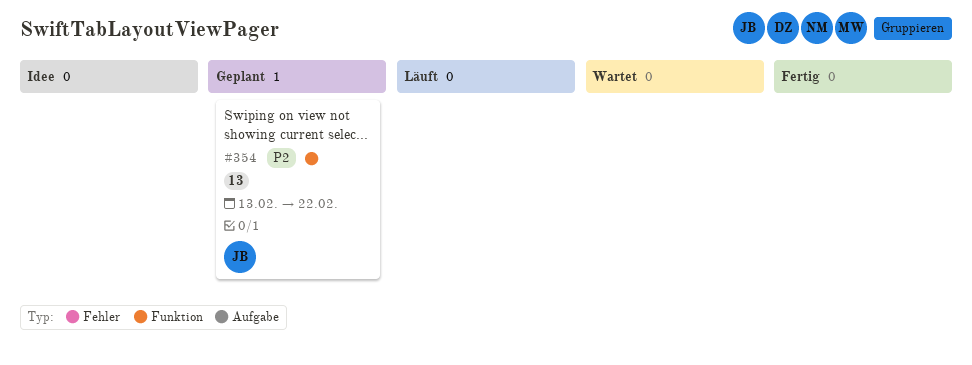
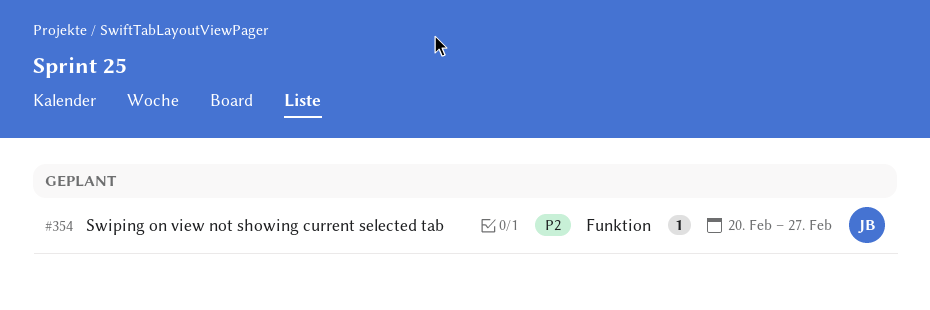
#354, estimate: 13 -> 1
#354, start: Feb 13 -> Feb 20
#354, due: Feb 22 -> Feb 27

